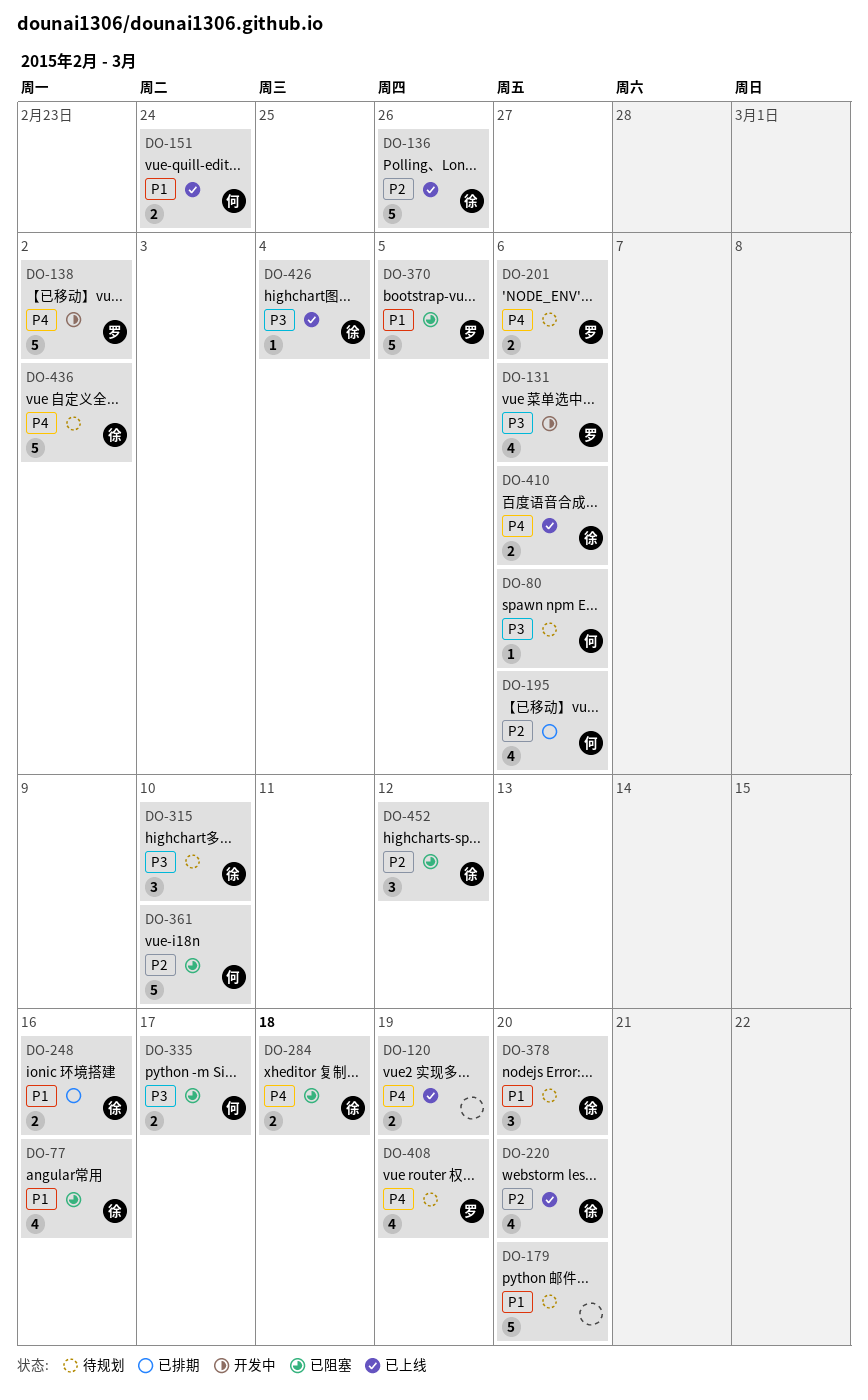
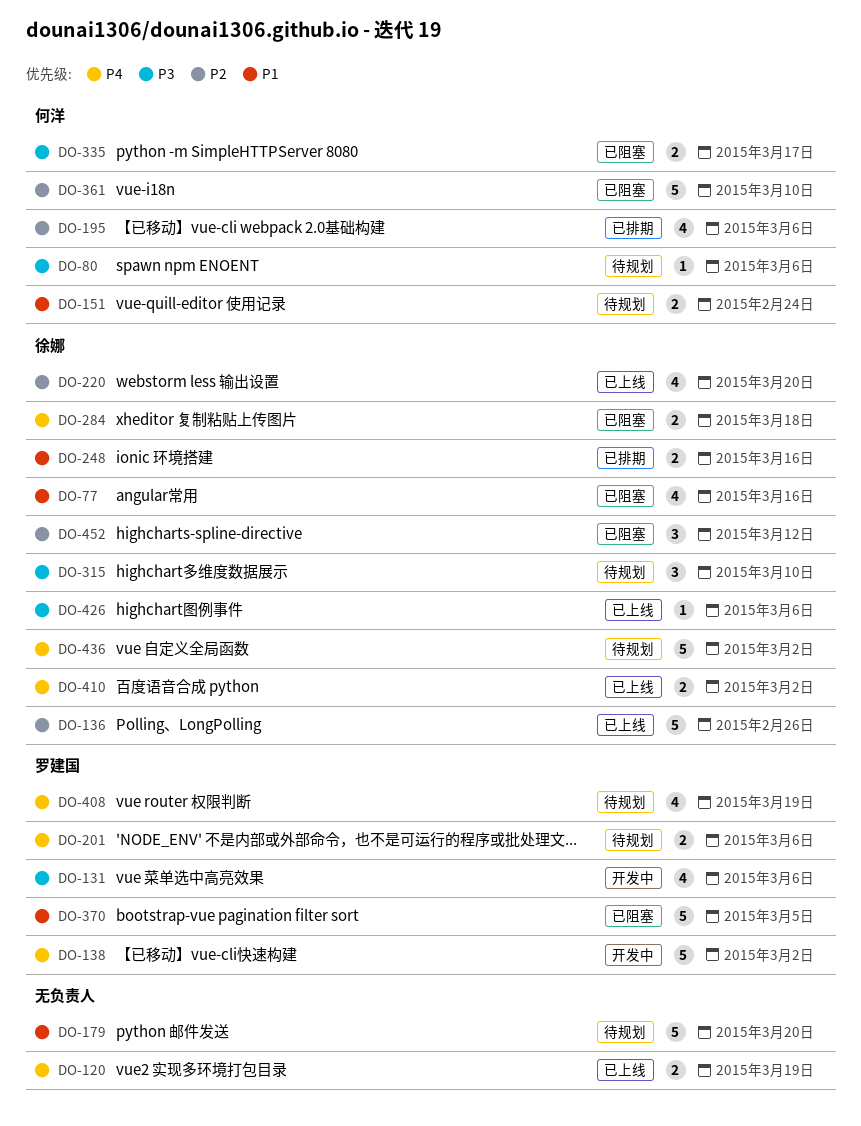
DO-151, status: 已上线 -> 待规划
DO-378: present -> none
DO-410, due: Mar 6 -> Mar 2
DO-426, due: Mar 4 -> Mar 6

